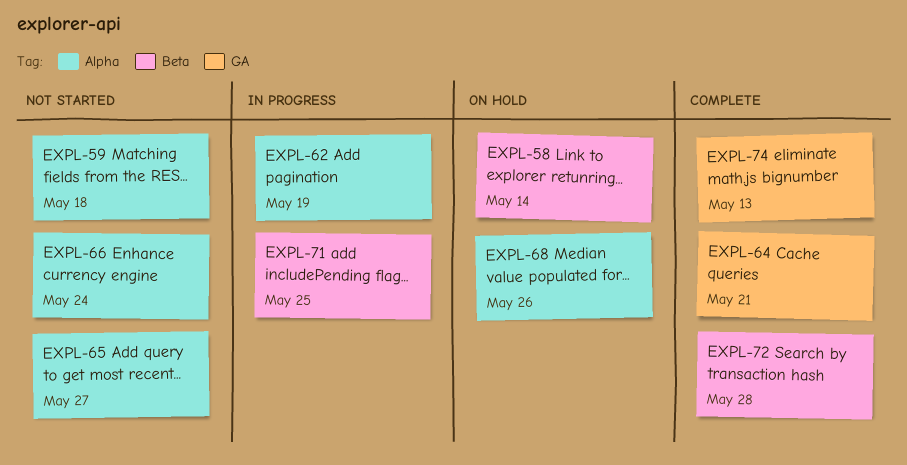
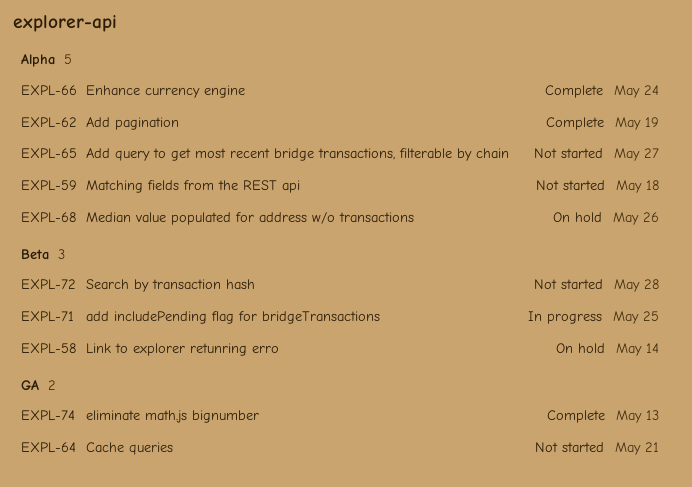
EXPL-62, status: In progress -> Complete
EXPL-64, status: Complete -> Not started
EXPL-66, status: Not started -> Complete
EXPL-72, status: Complete -> Not started

